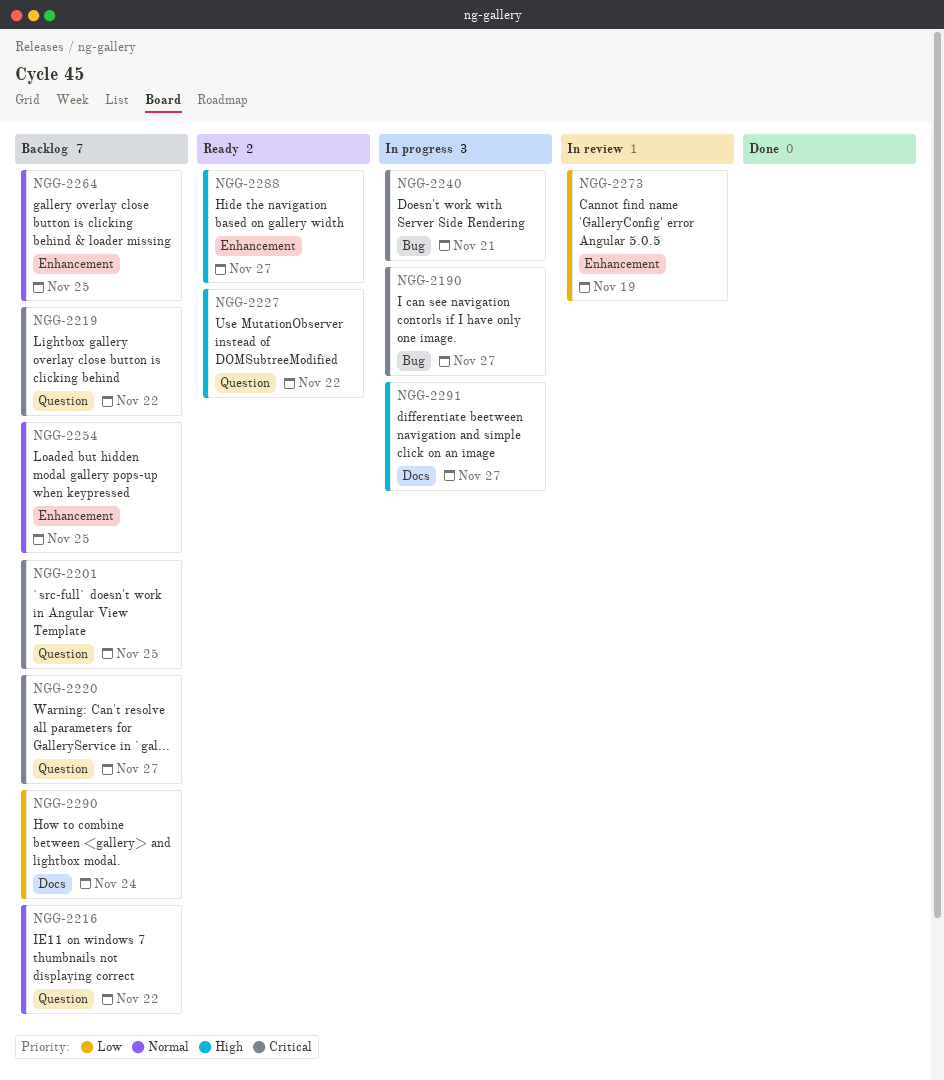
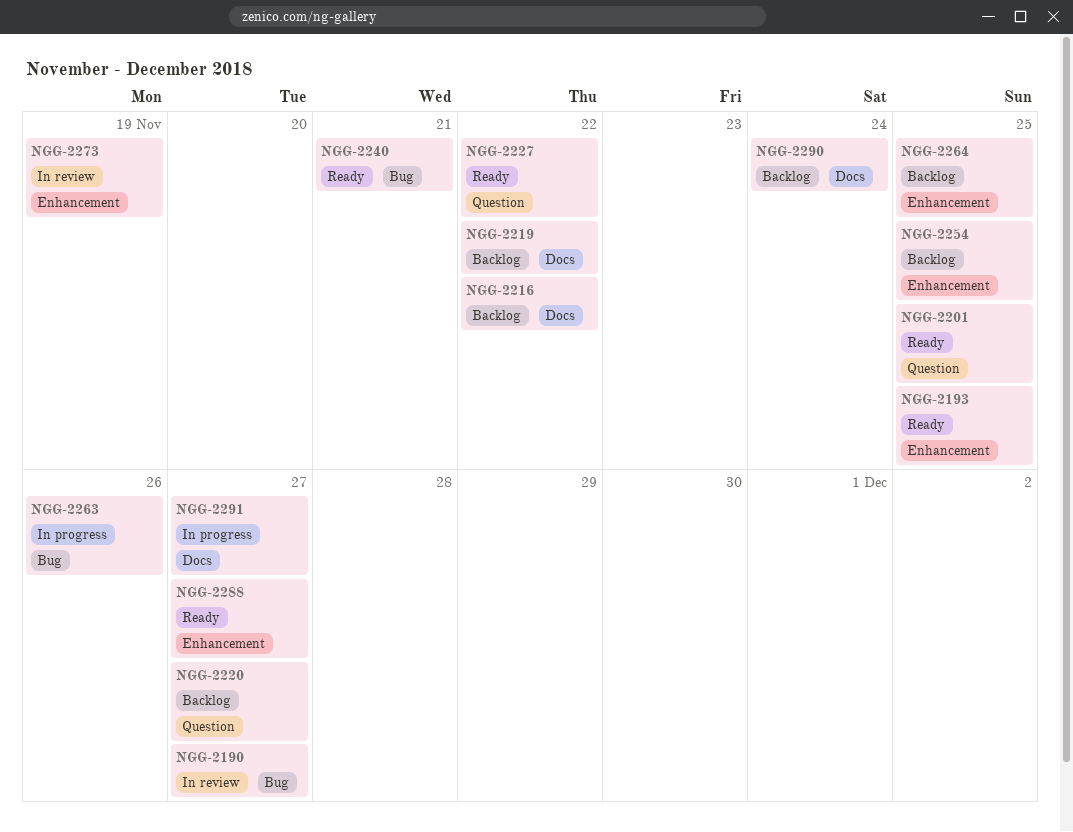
NGG-2190, status: In progress -> In review
NGG-2193: none -> present
NGG-2201, status: Backlog -> Ready
NGG-2216, label: Question -> Docs
NGG-2219, label: Question -> Docs
NGG-2240, status: In progress -> Ready
NGG-2263: none -> present

